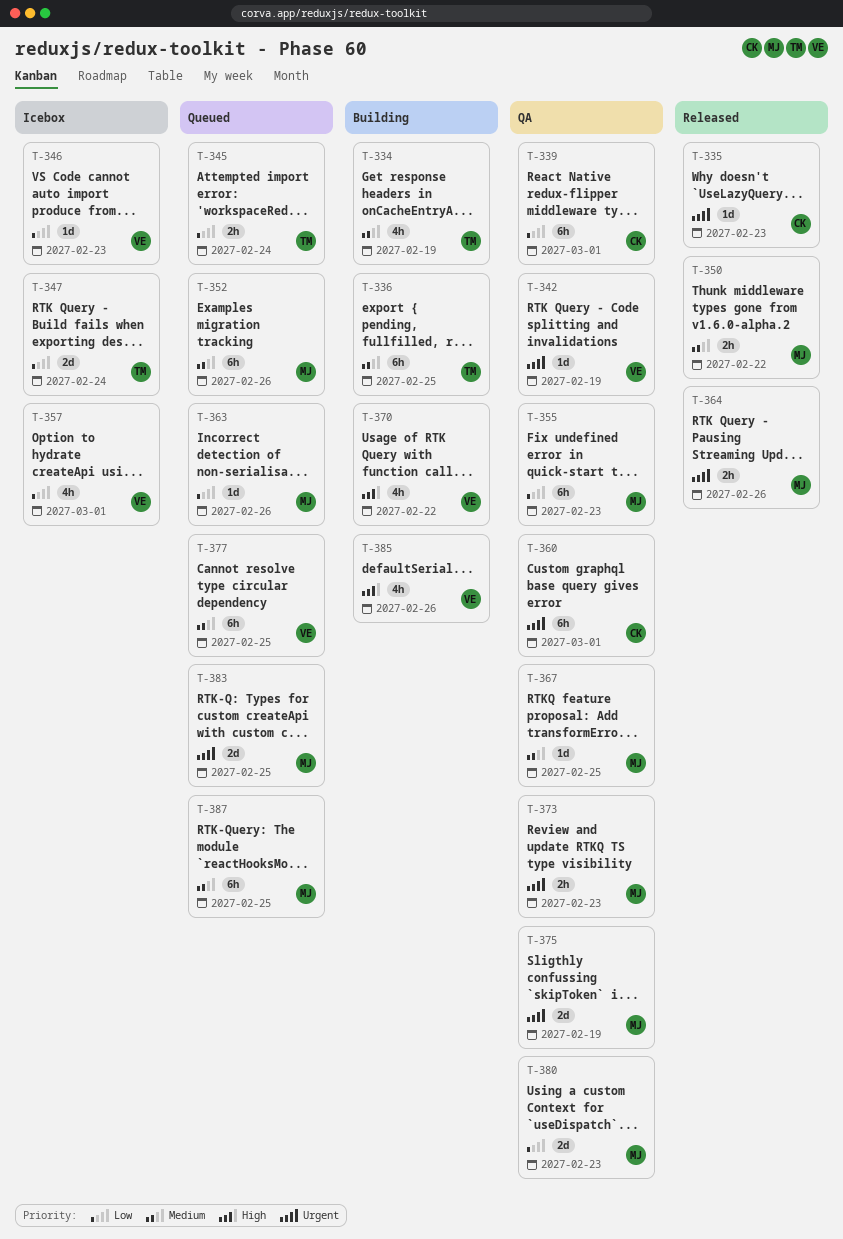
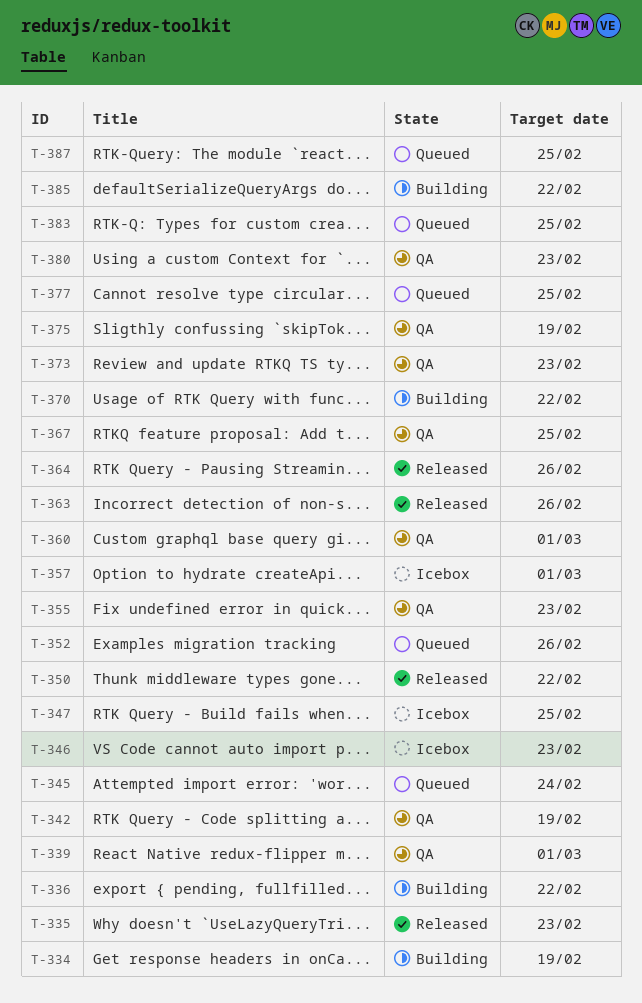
T-336, due: Feb 25 -> Feb 22
T-347, due: Feb 24 -> Feb 25
T-363, status: Queued -> Released
T-385, due: Feb 26 -> Feb 22

